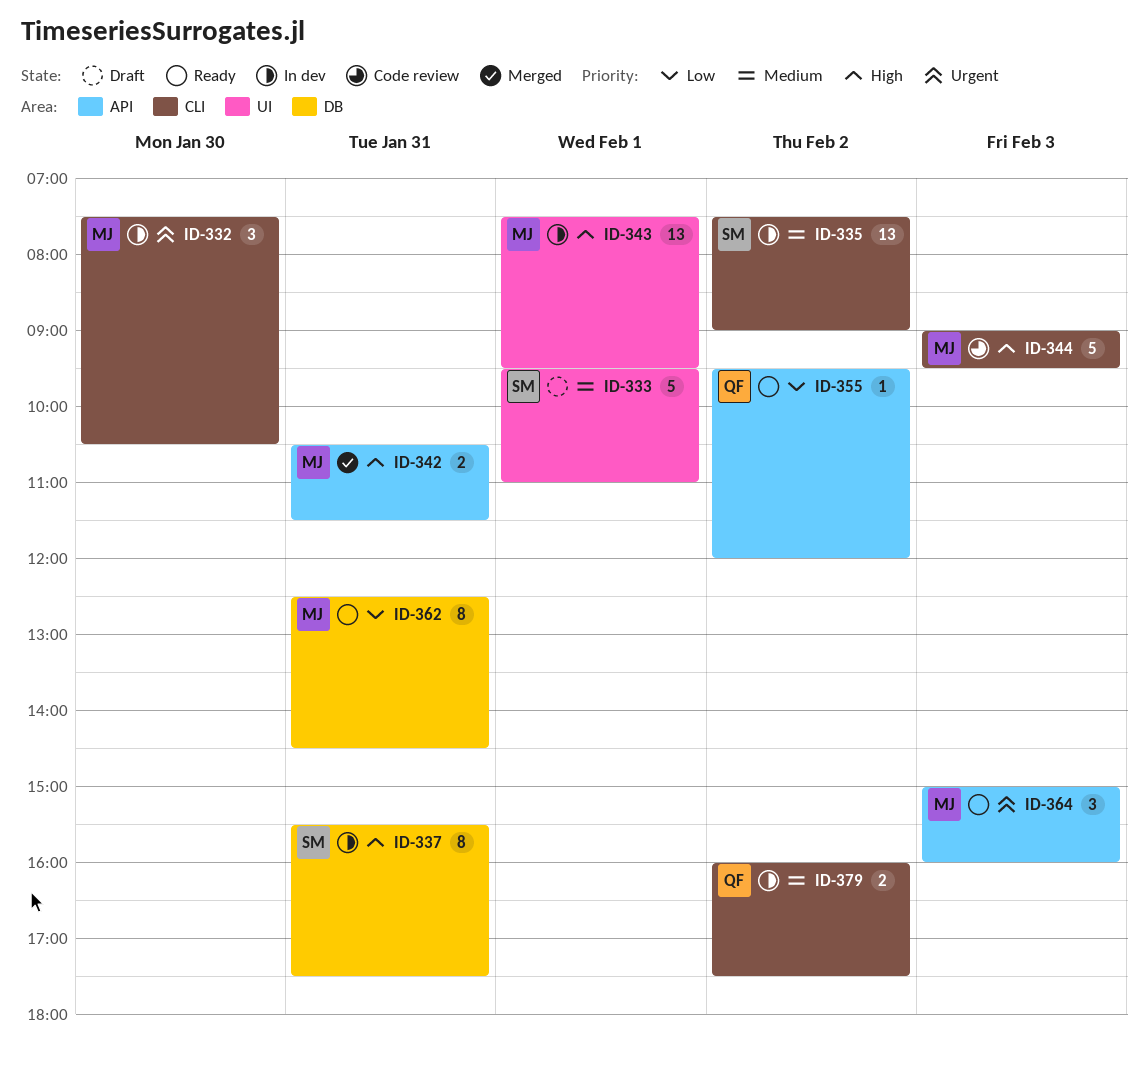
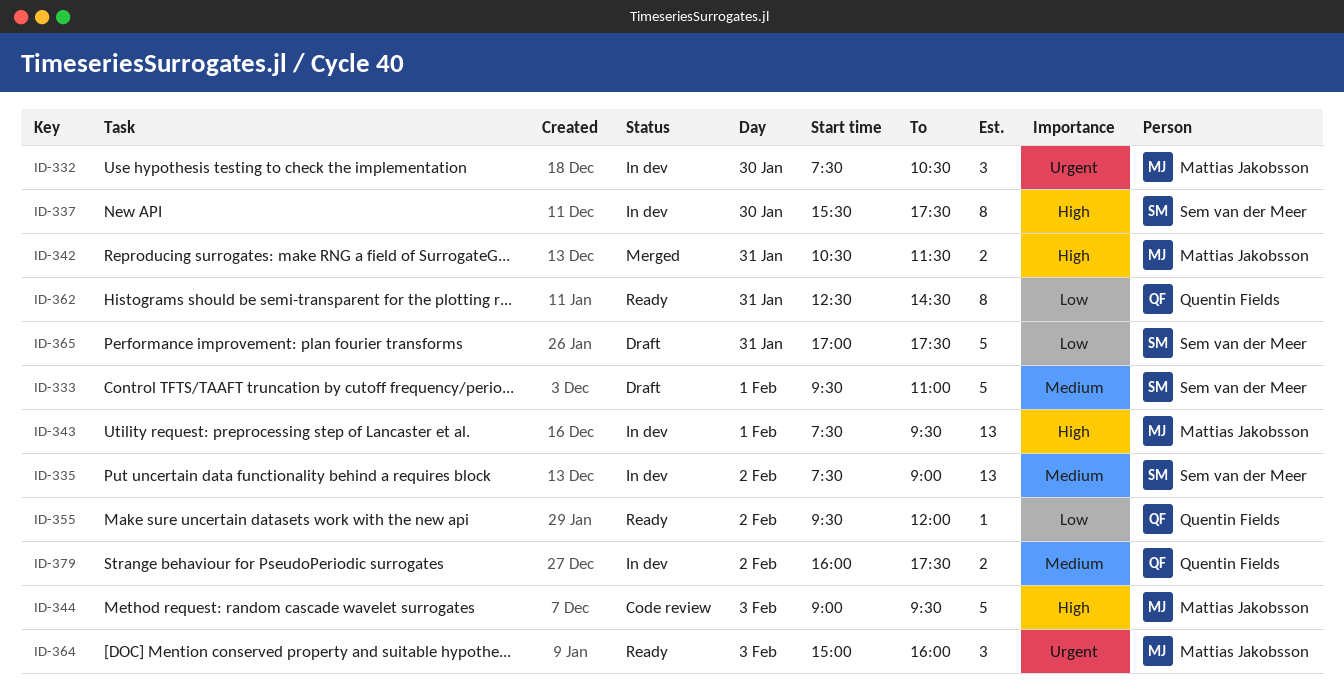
ID-337, day: Jan 31 -> Jan 30
ID-362, owner: Mattias Jakobsson -> Quentin Fields
ID-365: none -> present

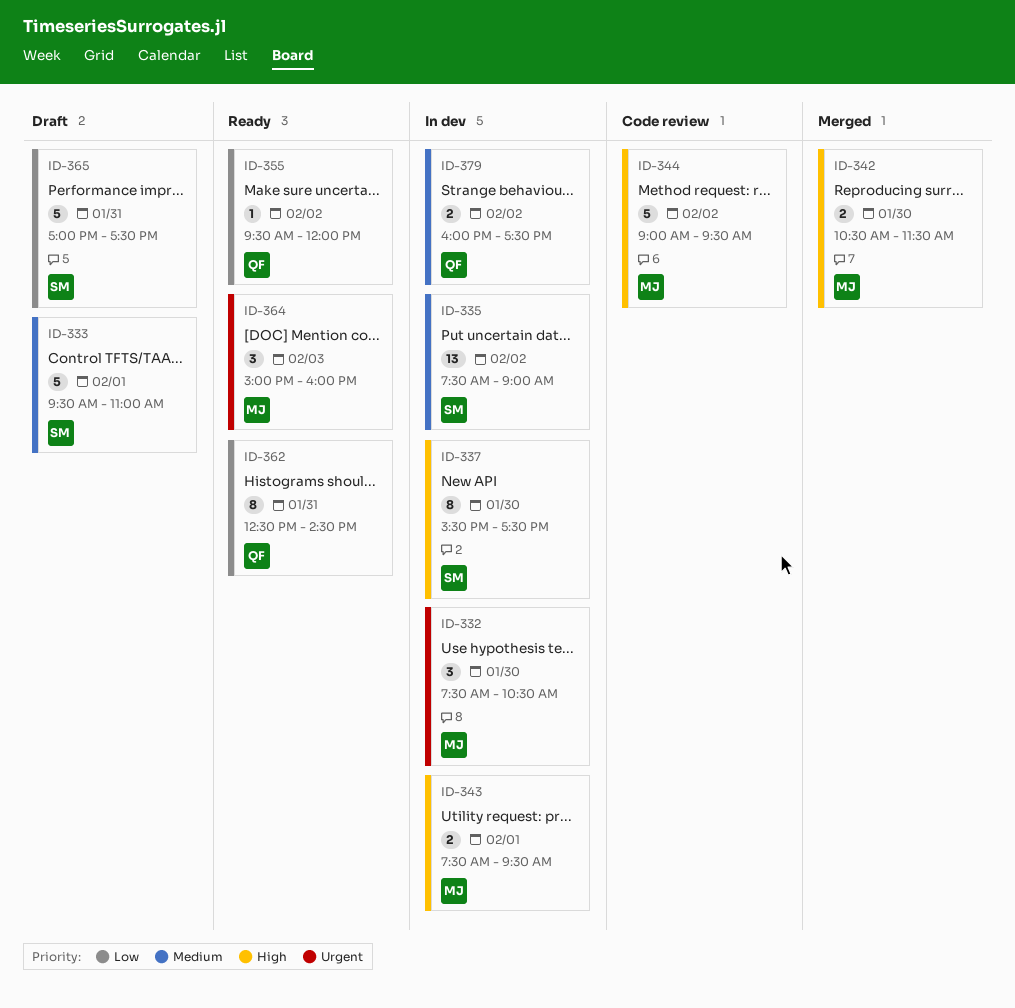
ID-342, day: Jan 31 -> Jan 30
ID-343, estimate: 13 -> 2
ID-344, day: Feb 3 -> Feb 2

